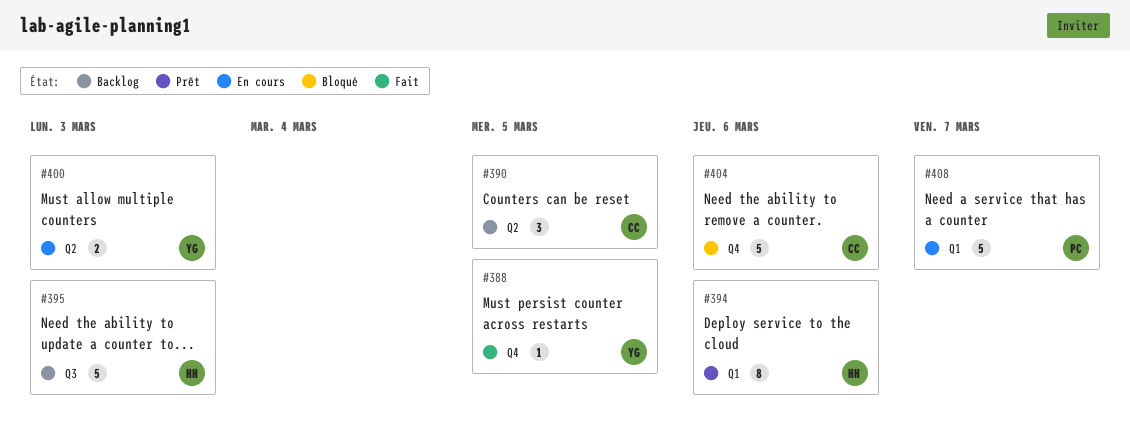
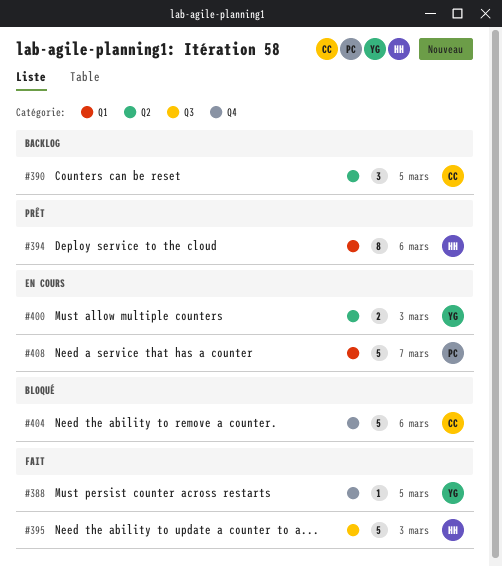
#395, status: Backlog -> Fait

